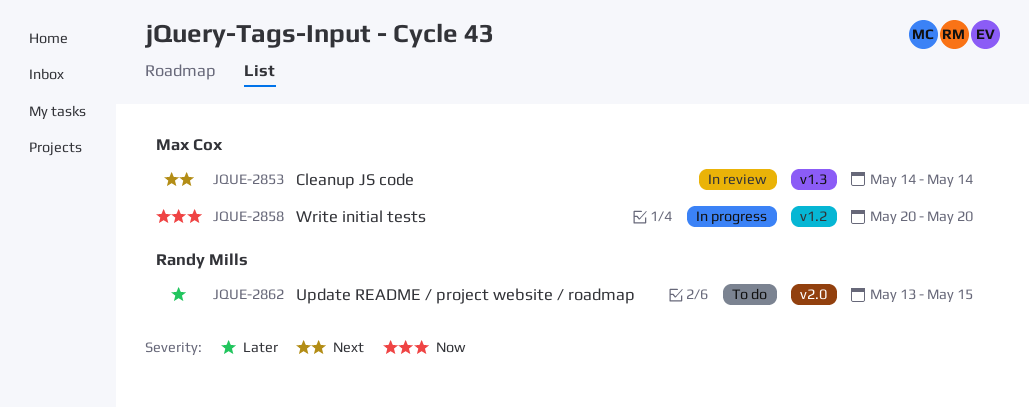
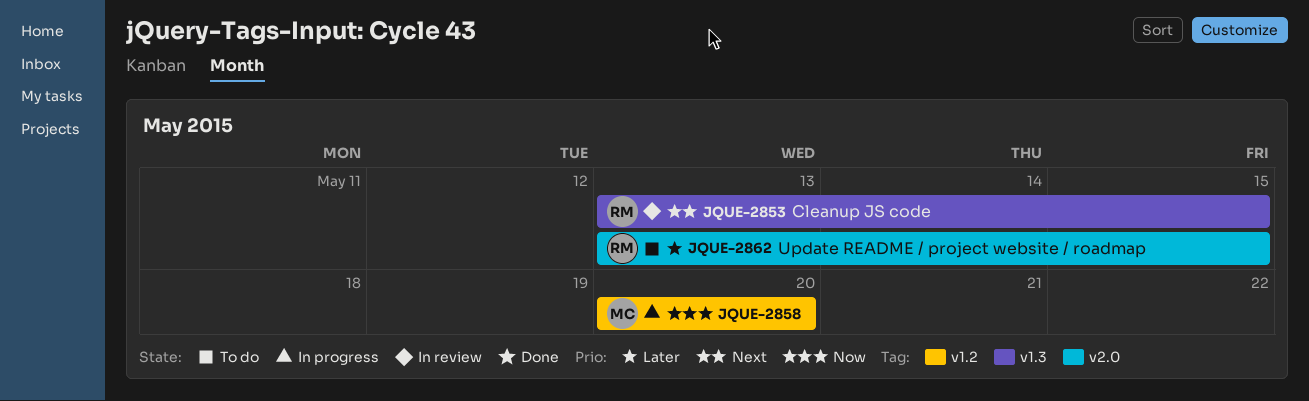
JQUE-2853, owner: Max Cox -> Randy Mills
JQUE-2853, start: May 14 -> May 13
JQUE-2853, due: May 14 -> May 15

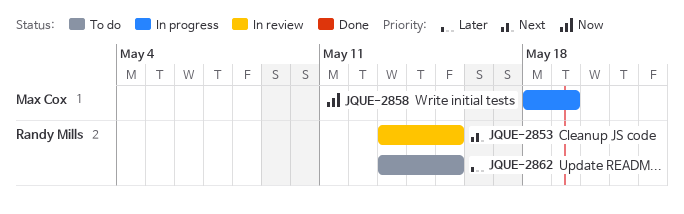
JQUE-2858, start: May 20 -> May 18
JQUE-2858, due: May 20 -> May 19

